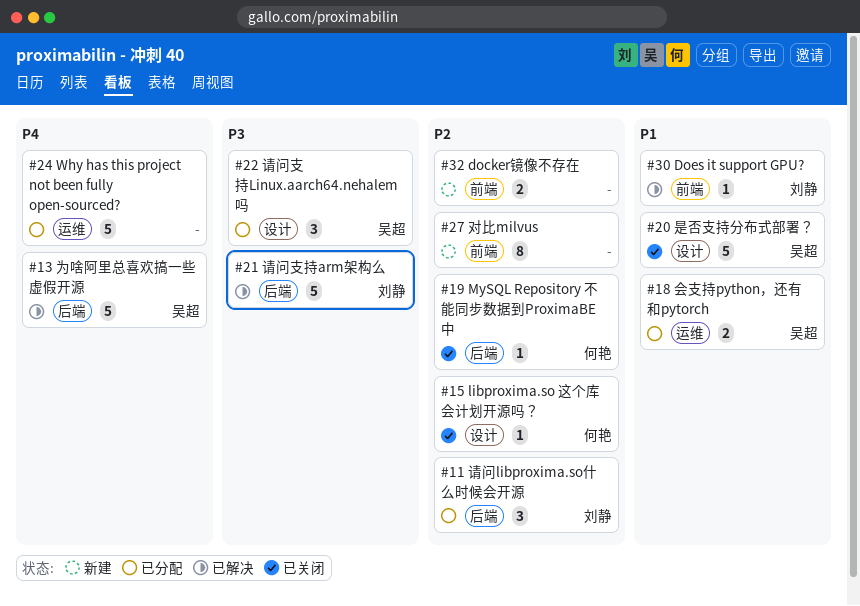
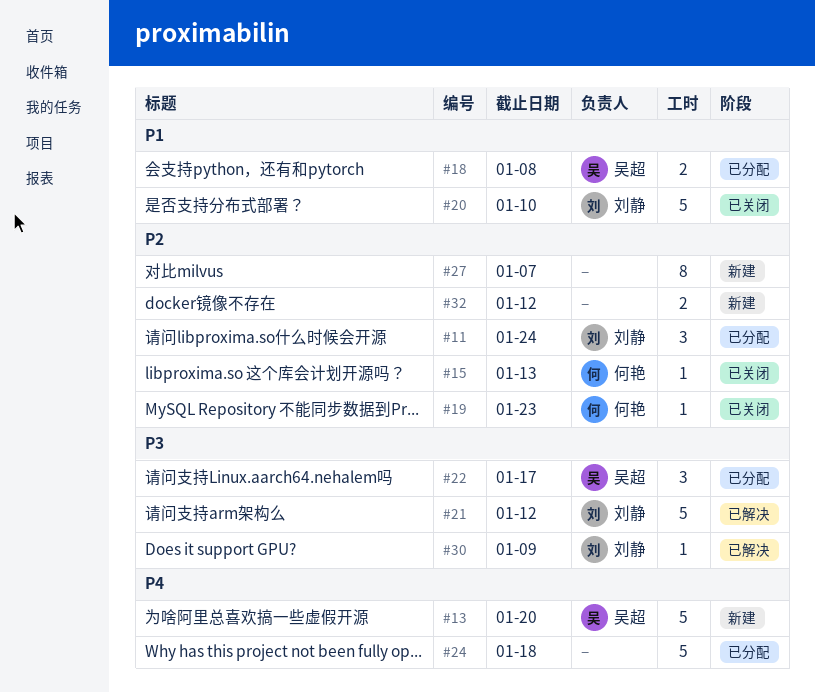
#13, status: 已解决 -> 新建
#20, owner: 吴超 -> 刘静
#30, priority: P1 -> P3

